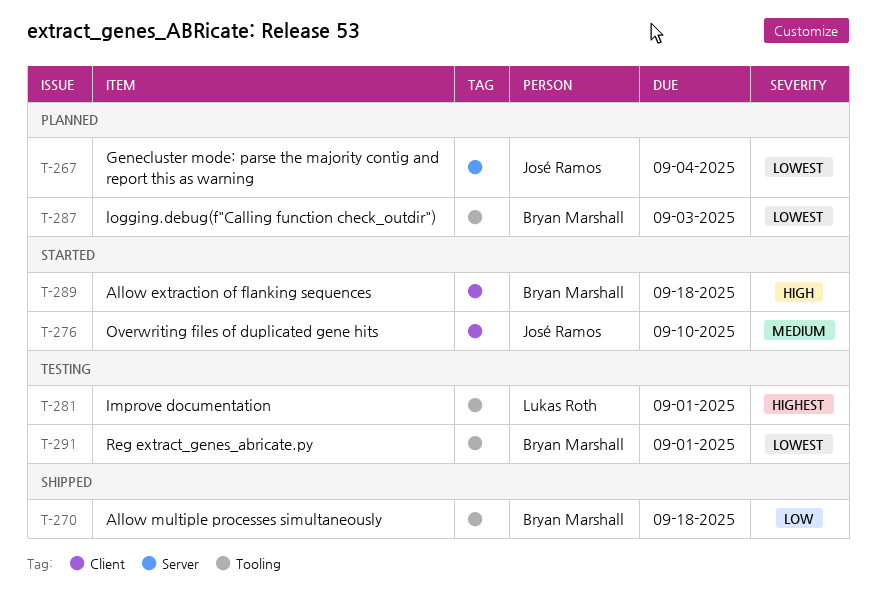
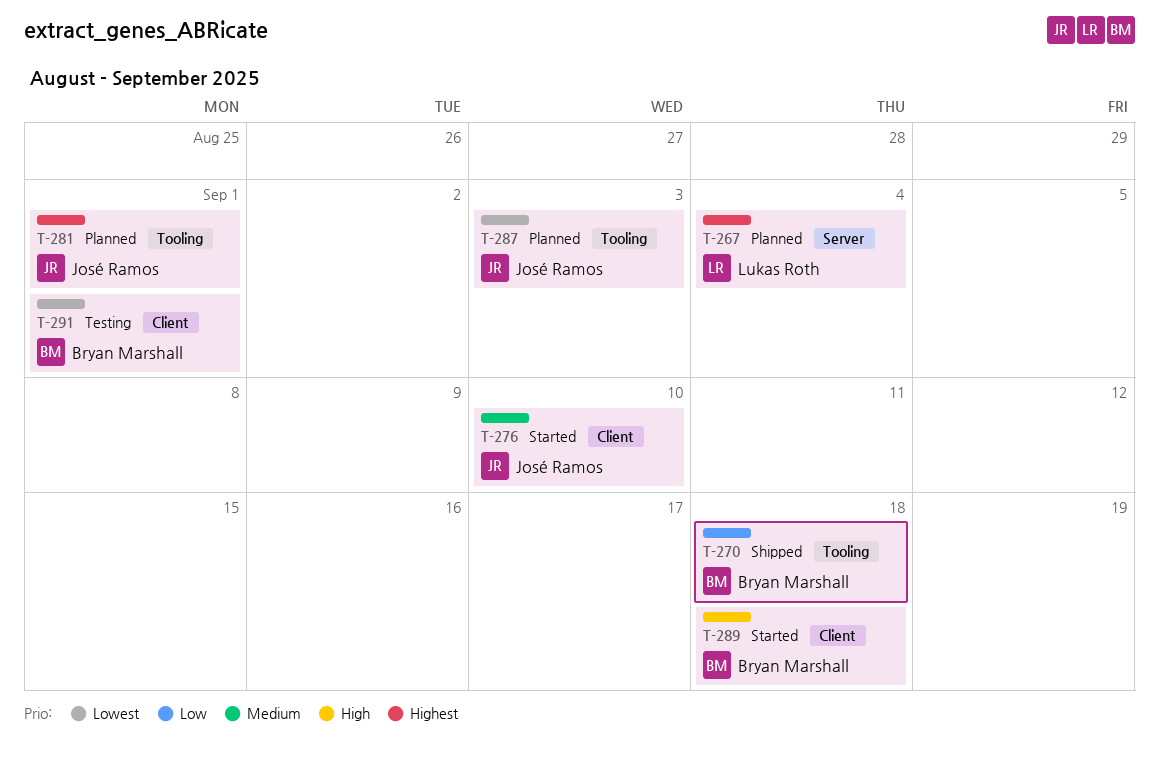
T-267, owner: José Ramos -> Lukas Roth
T-267, priority: Lowest -> Highest
T-281, status: Testing -> Planned
T-281, owner: Lukas Roth -> José Ramos
T-287, owner: Bryan Marshall -> José Ramos
T-291, label: Tooling -> Client

